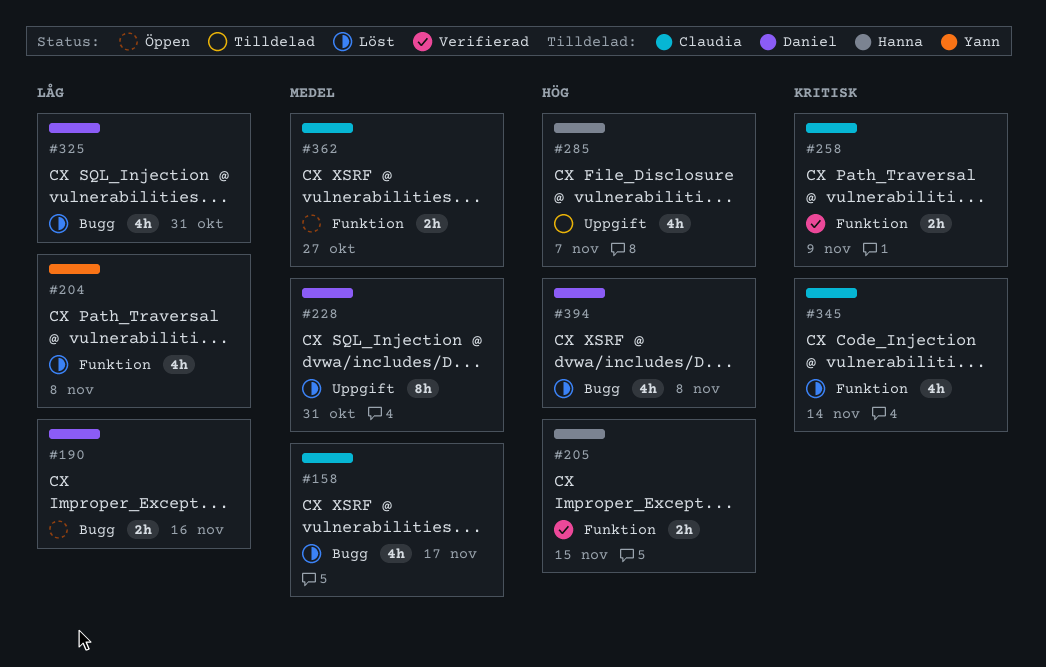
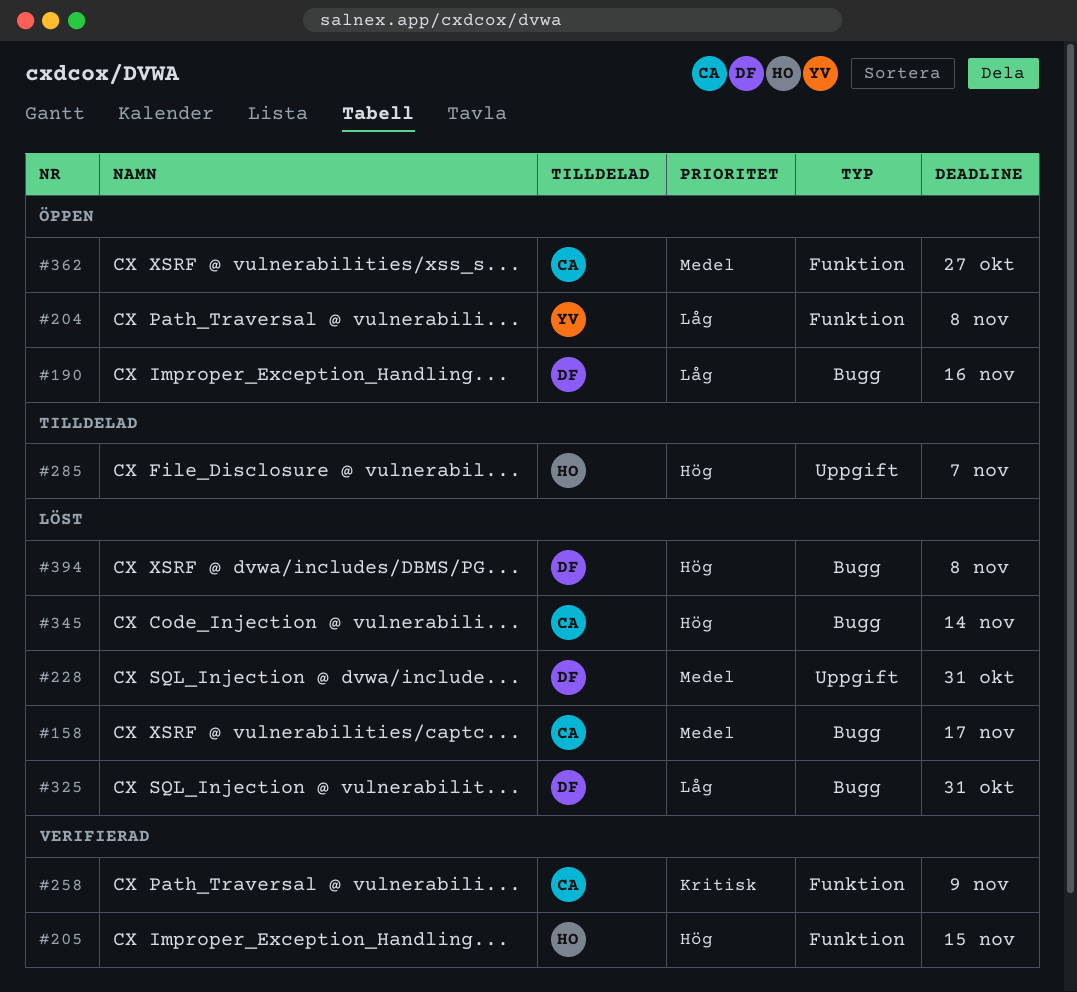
#204, status: Löst -> Öppen
#345, priority: Kritisk -> Hög
#345, label: Funktion -> Bugg

